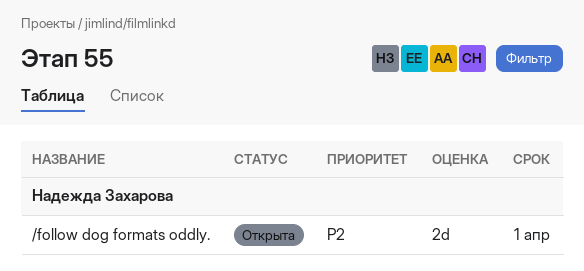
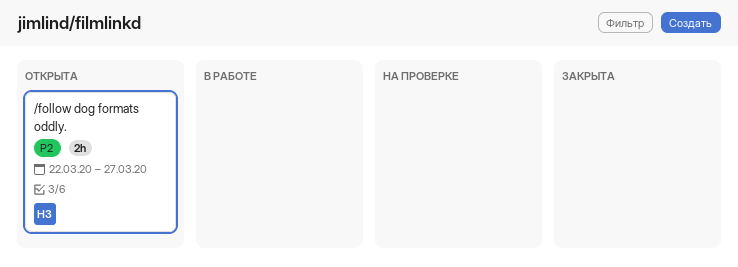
/follow dog formats oddly., estimate: 2d -> 2h
/follow dog formats oddly., due: Apr 1 -> Mar 27

